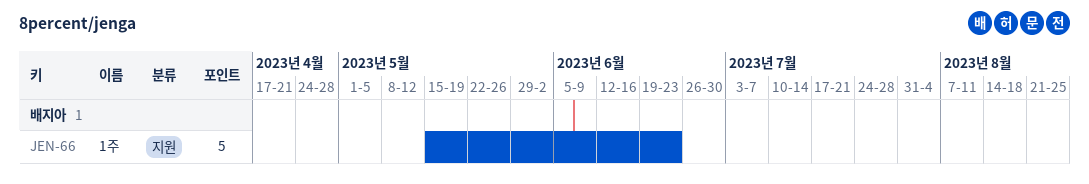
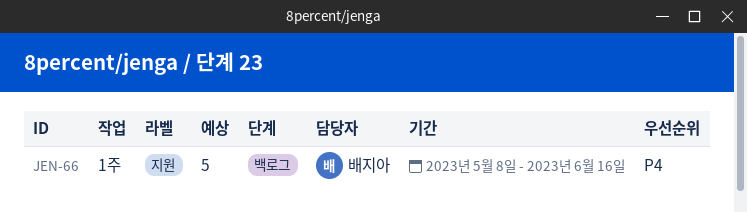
JEN-66, start: May 15 -> May 8
JEN-66, due: Jun 23 -> Jun 16

